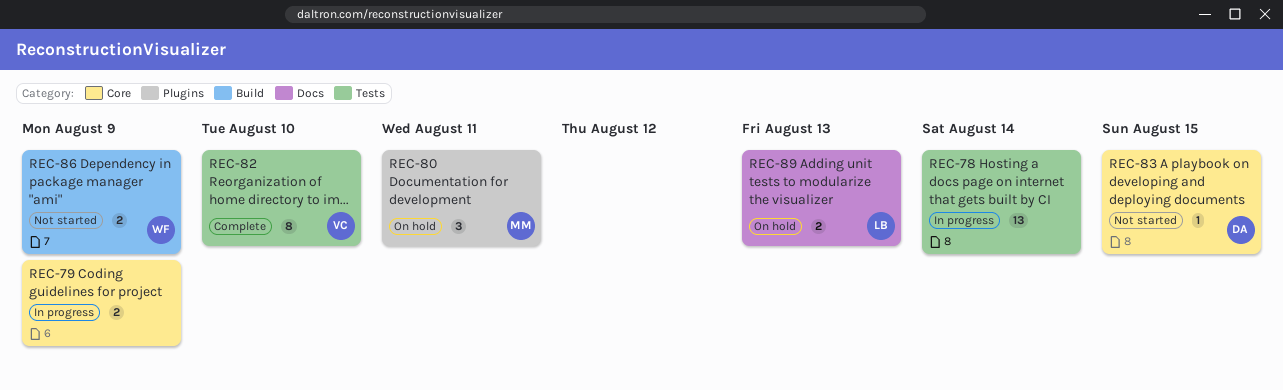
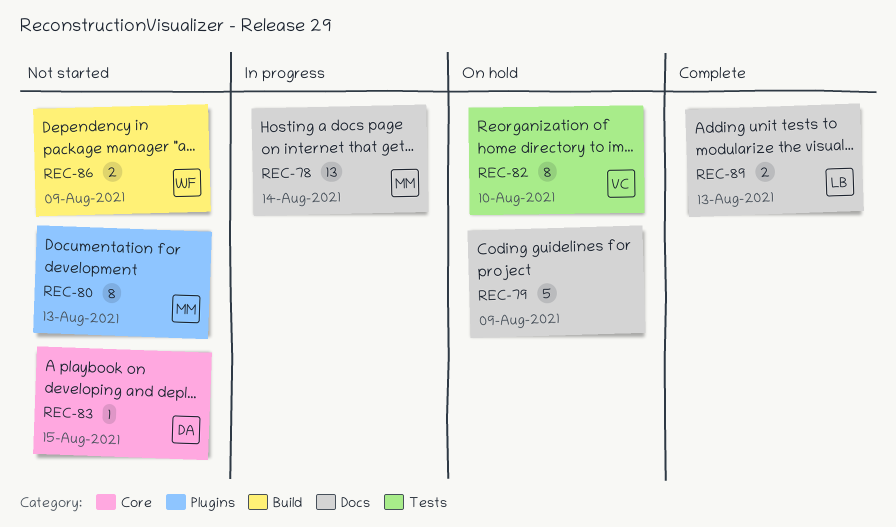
REC-78, owner: none -> MM
REC-78, label: Tests -> Docs
REC-79, status: In progress -> On hold
REC-79, label: Core -> Docs
REC-79, estimate: 2 -> 5
REC-80, status: On hold -> Not started
REC-80, estimate: 3 -> 8
REC-80, due: Aug 11 -> Aug 13
REC-82, status: Complete -> On hold
REC-89, status: On hold -> Complete

